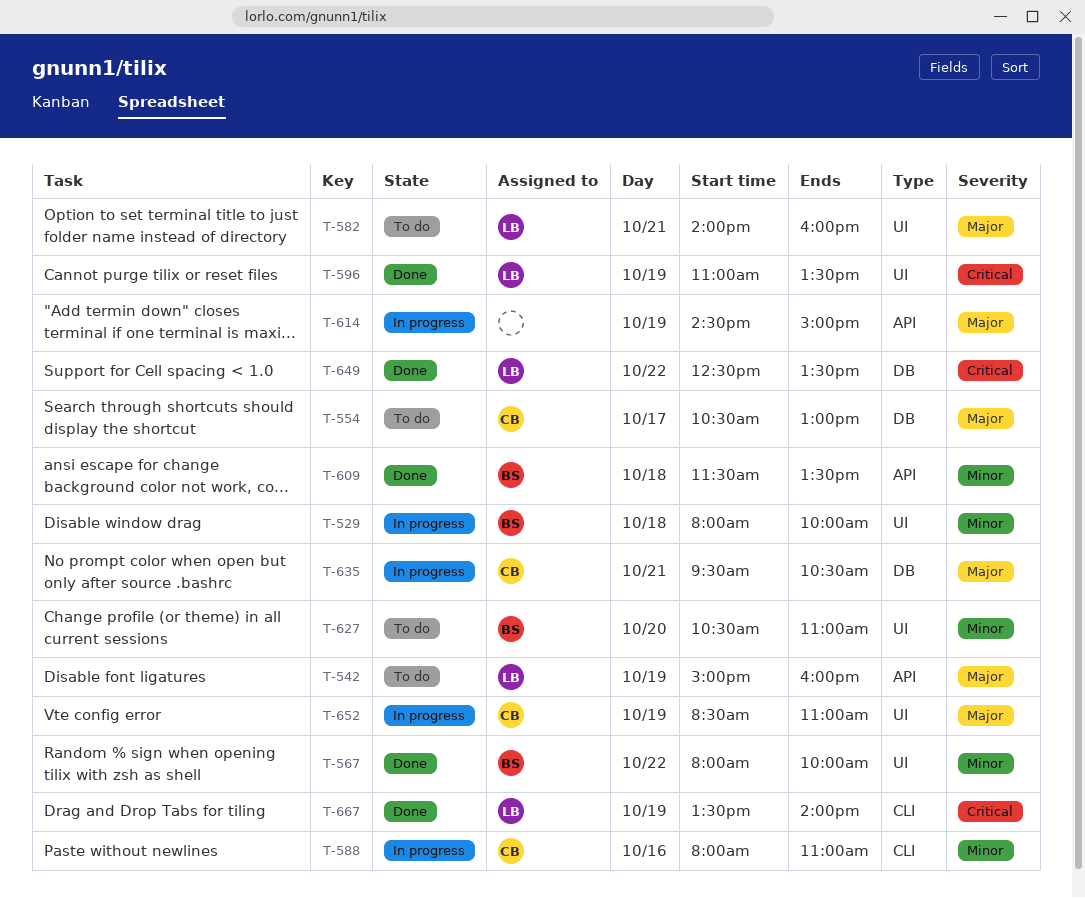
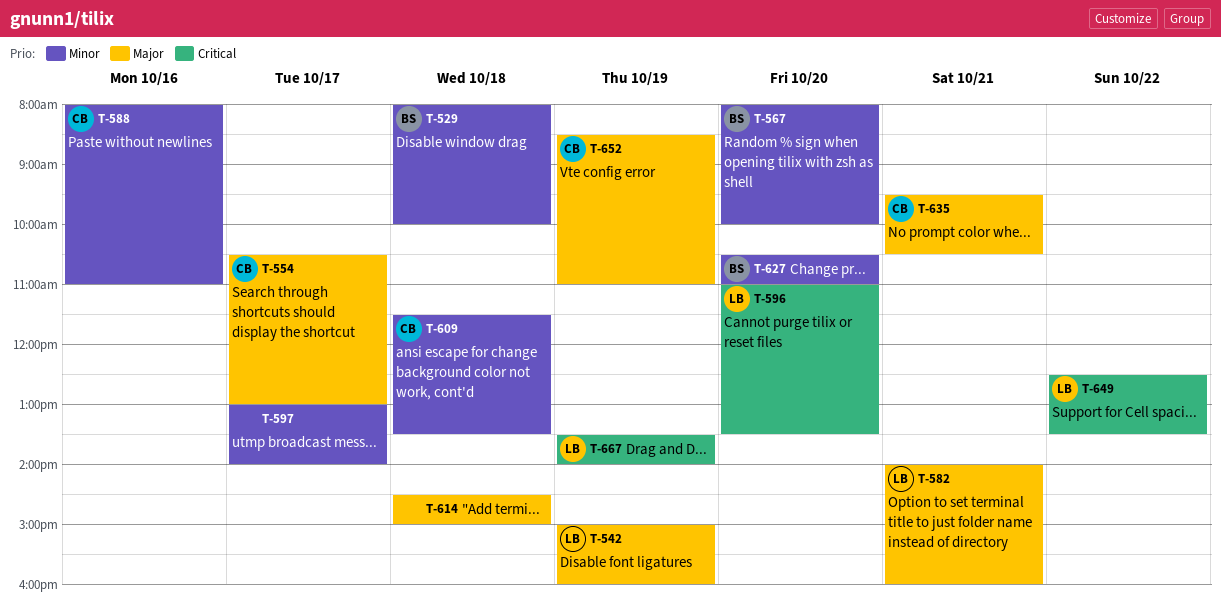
T-567, day: Oct 22 -> Oct 20
T-596, day: Oct 19 -> Oct 20
T-597: none -> present
T-609, owner: BS -> CB
T-614, day: Oct 19 -> Oct 18

